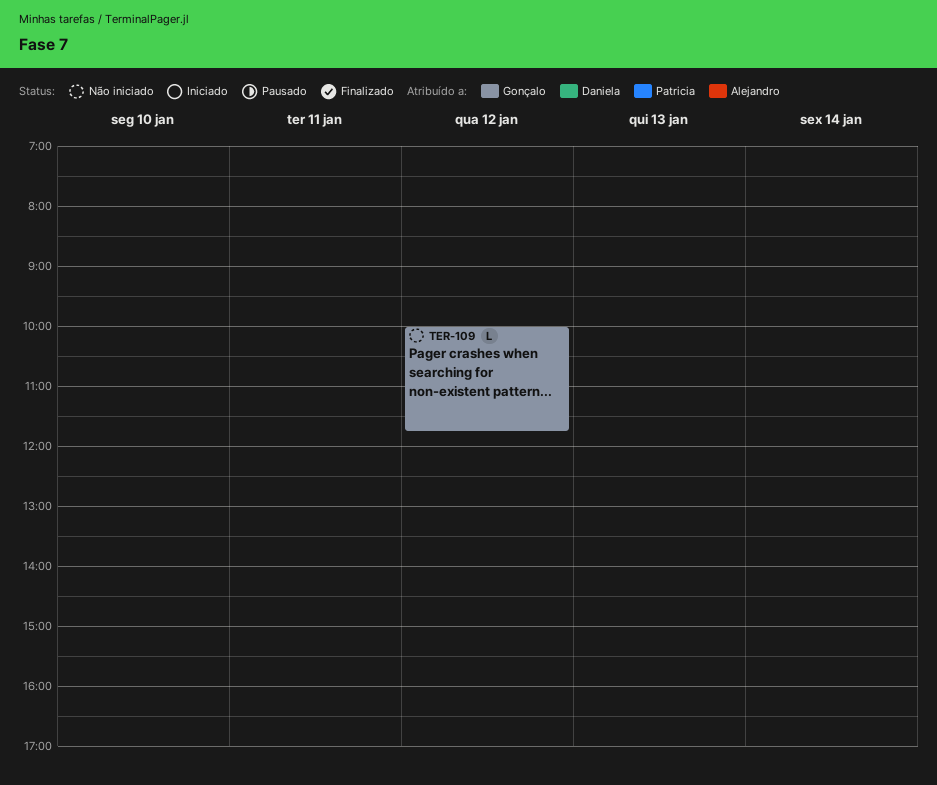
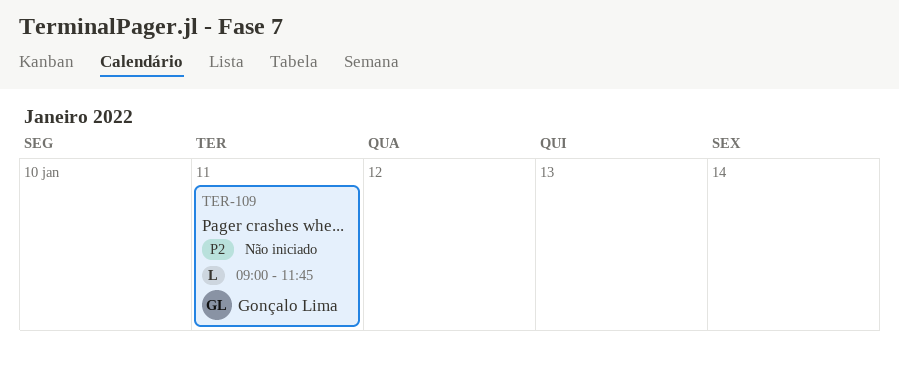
TER-109, day: Jan 12 -> Jan 11
TER-109, begins: 10:00 -> 09:00

